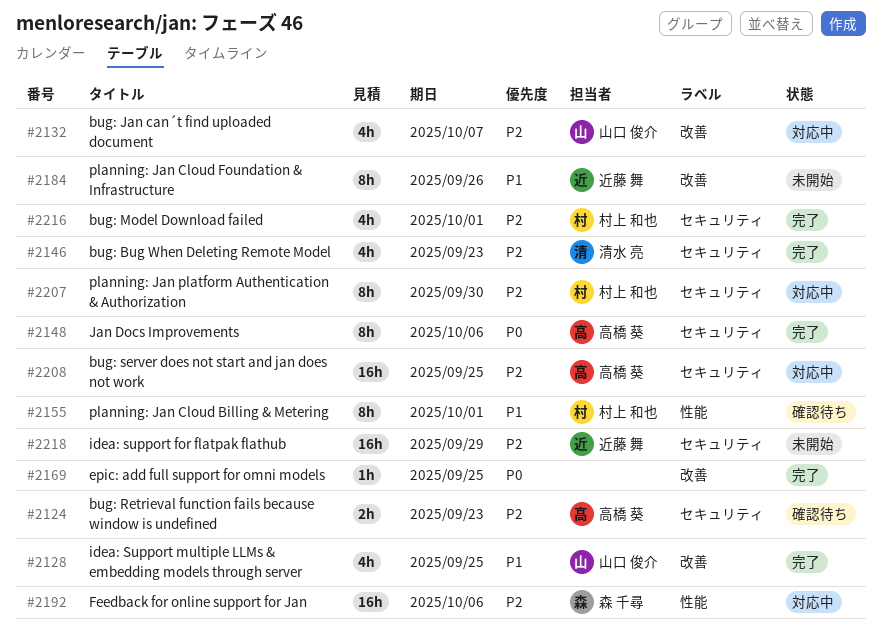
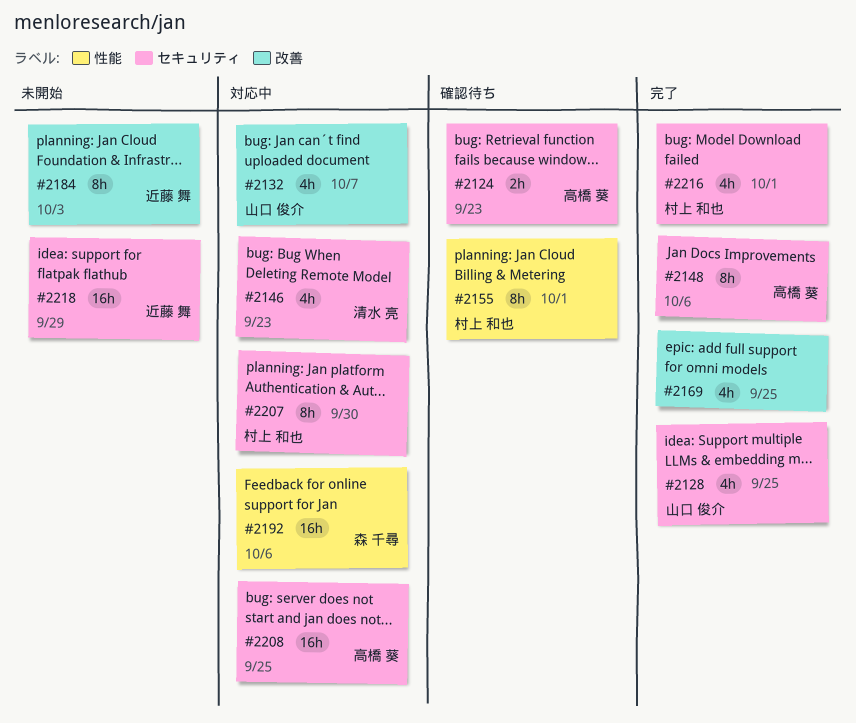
#2128, label: 改善 -> セキュリティ
#2146, status: 完了 -> 対応中
#2169, estimate: 1h -> 4h
#2184, due: Sep 26 -> Oct 3

